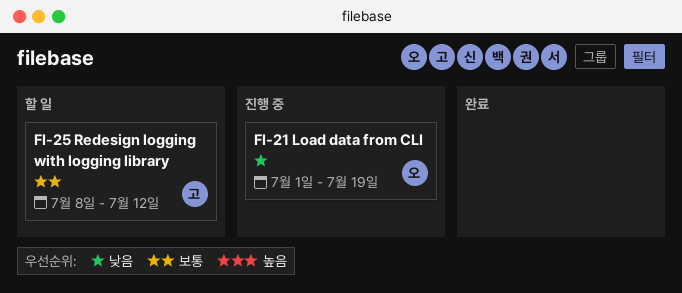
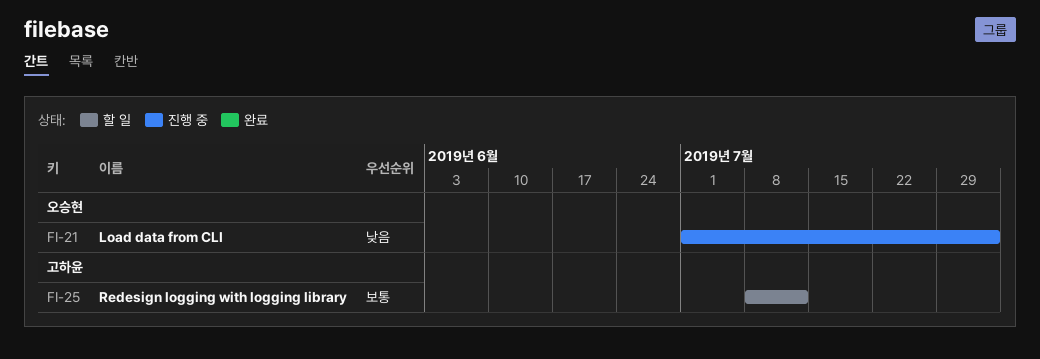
FI-21, due: Jul 19 -> Aug 2

